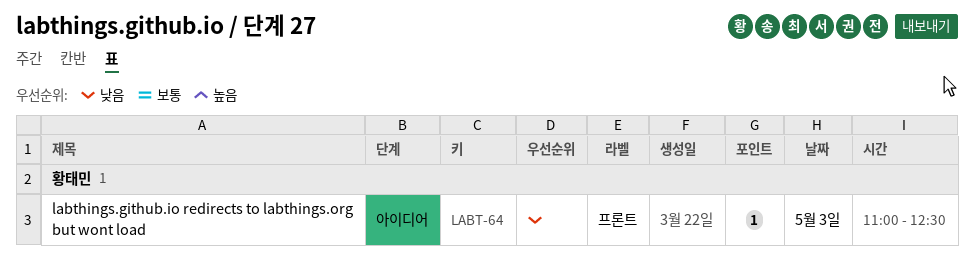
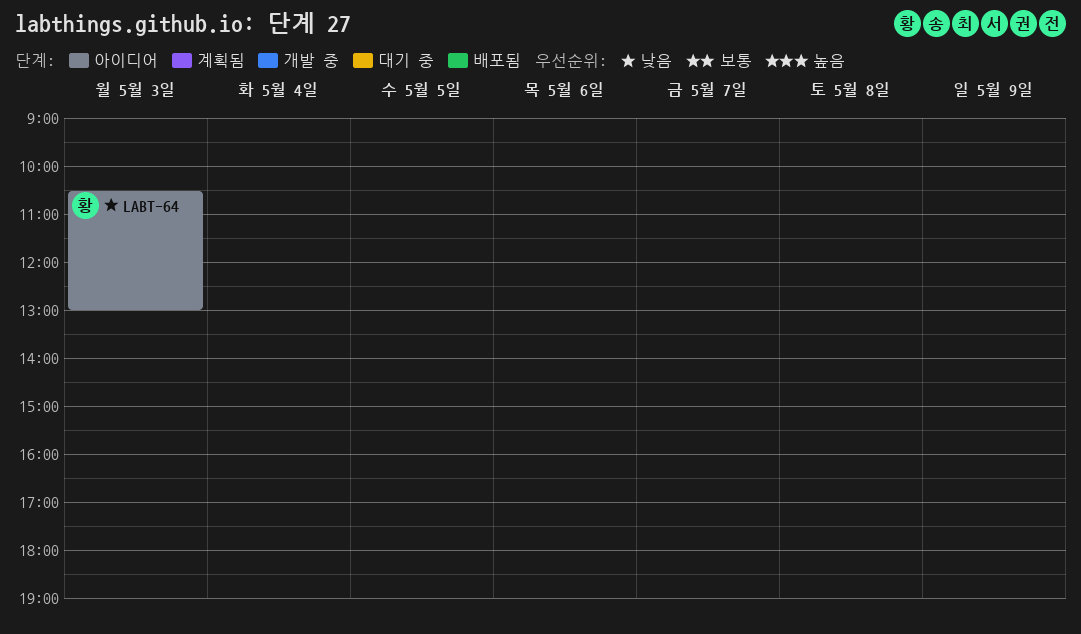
LABT-64, begins: 11:00 -> 10:30
LABT-64, ends: 12:30 -> 13:00

